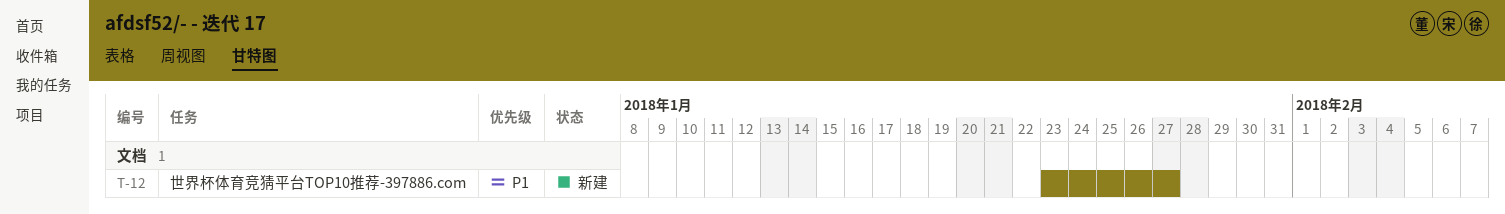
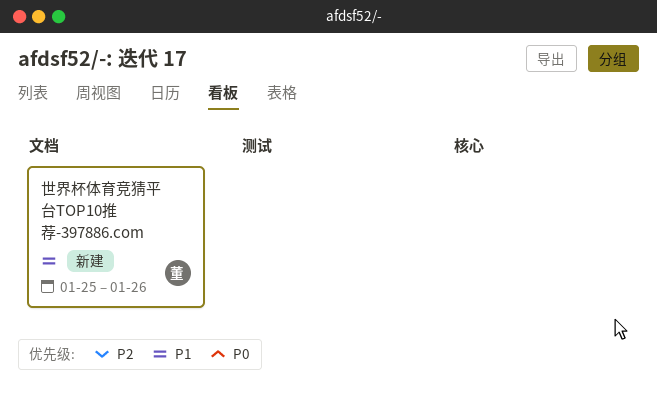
世界杯体育竞猜平台TOP10推荐-397886.com, start: Jan 23 -> Jan 25
世界杯体育竞猜平台TOP10推荐-397886.com, due: Jan 27 -> Jan 26

